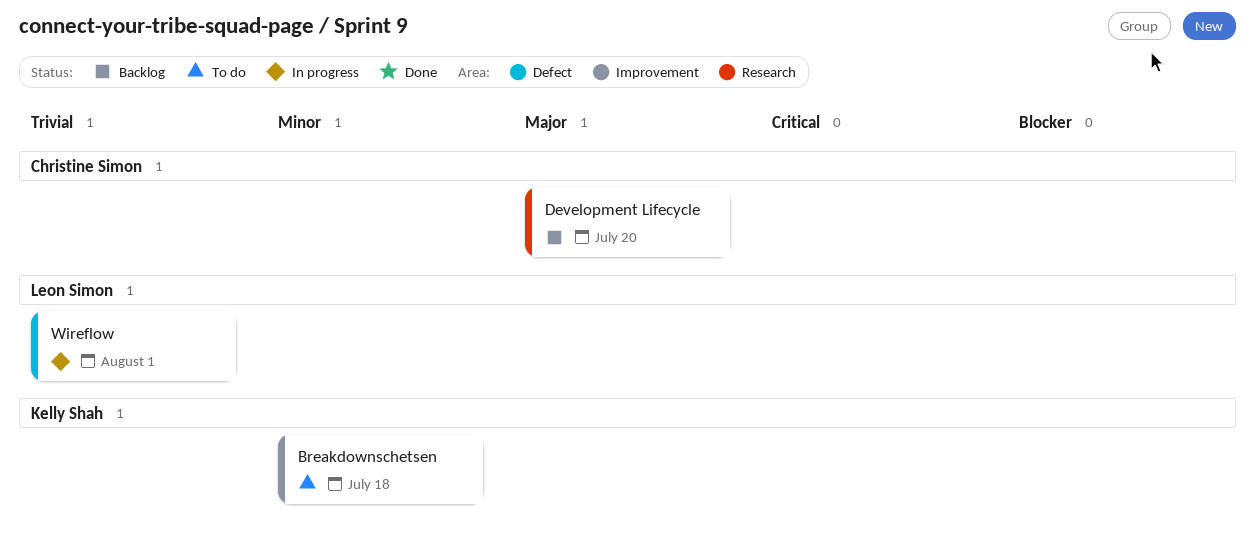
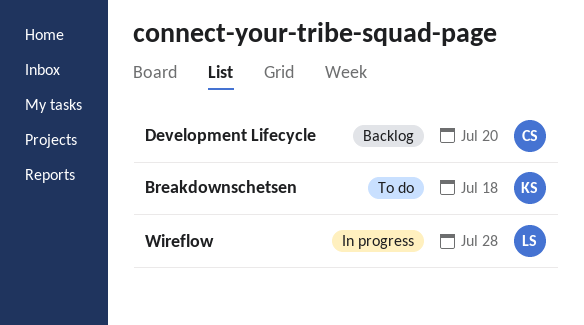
Wireflow, due: Aug 1 -> Jul 28

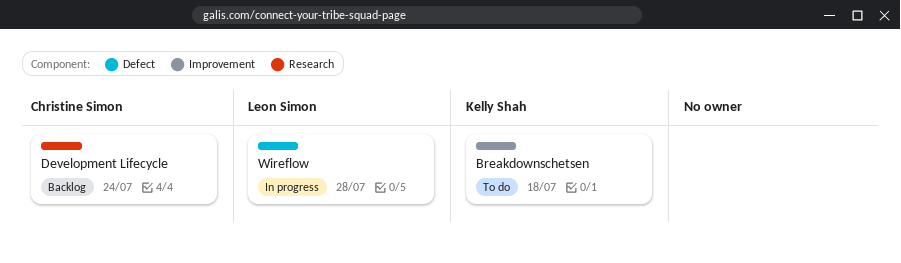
Development Lifecycle, due: Jul 20 -> Jul 24

